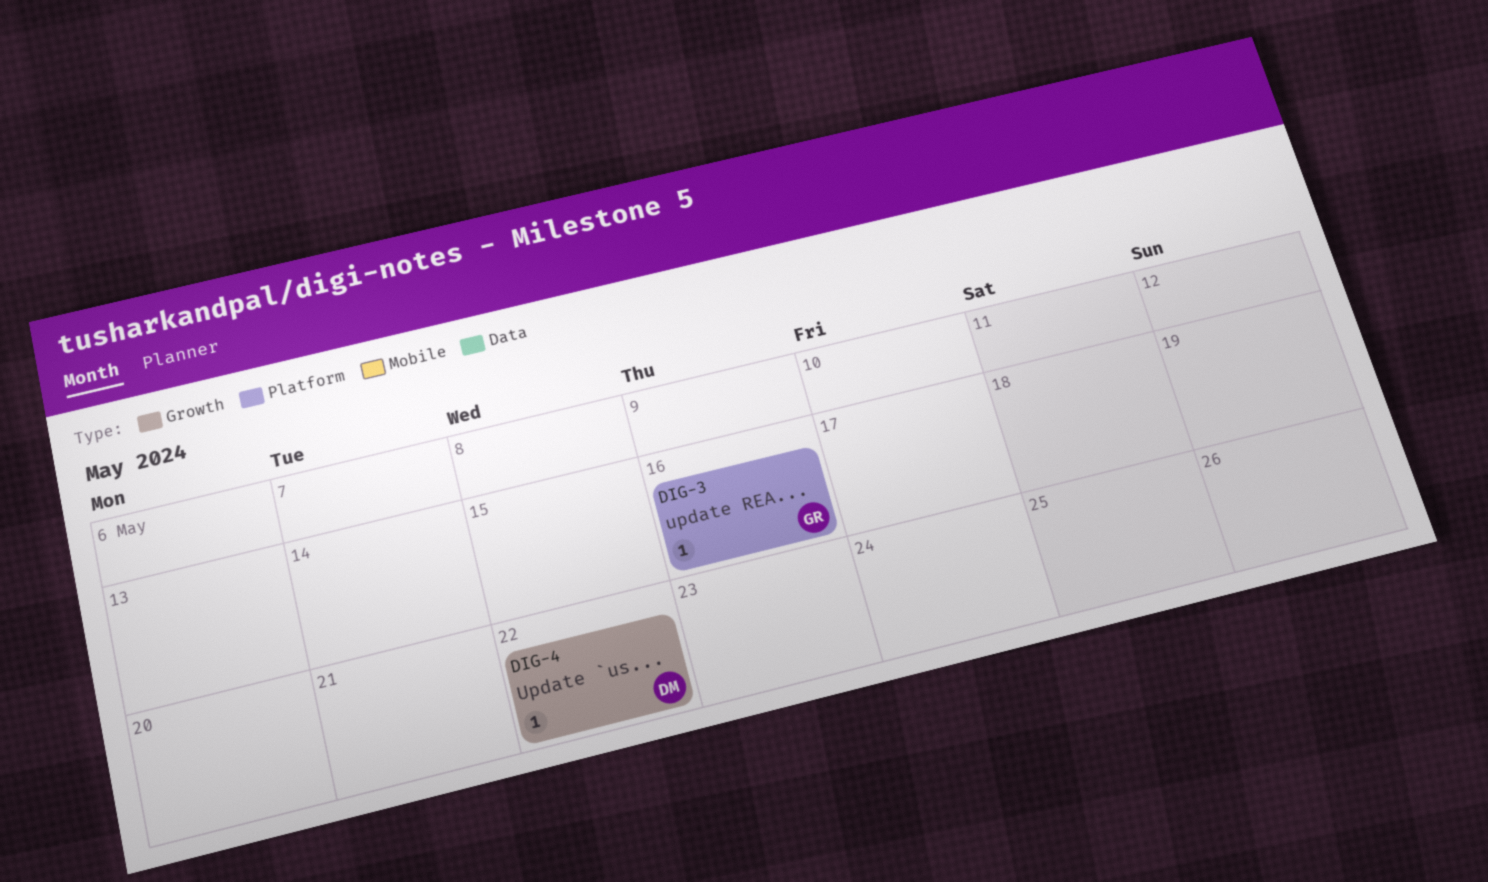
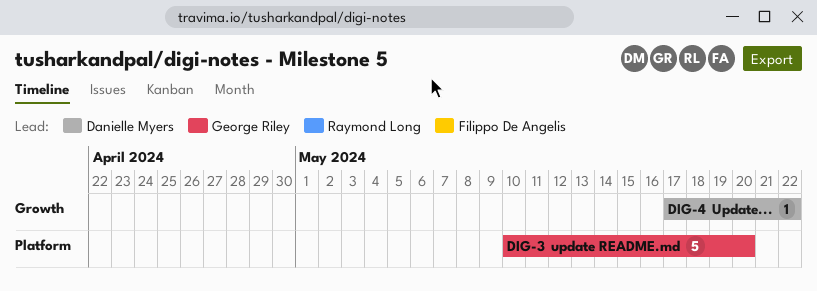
DIG-3, estimate: 1 -> 5
DIG-3, due: May 16 -> May 20

